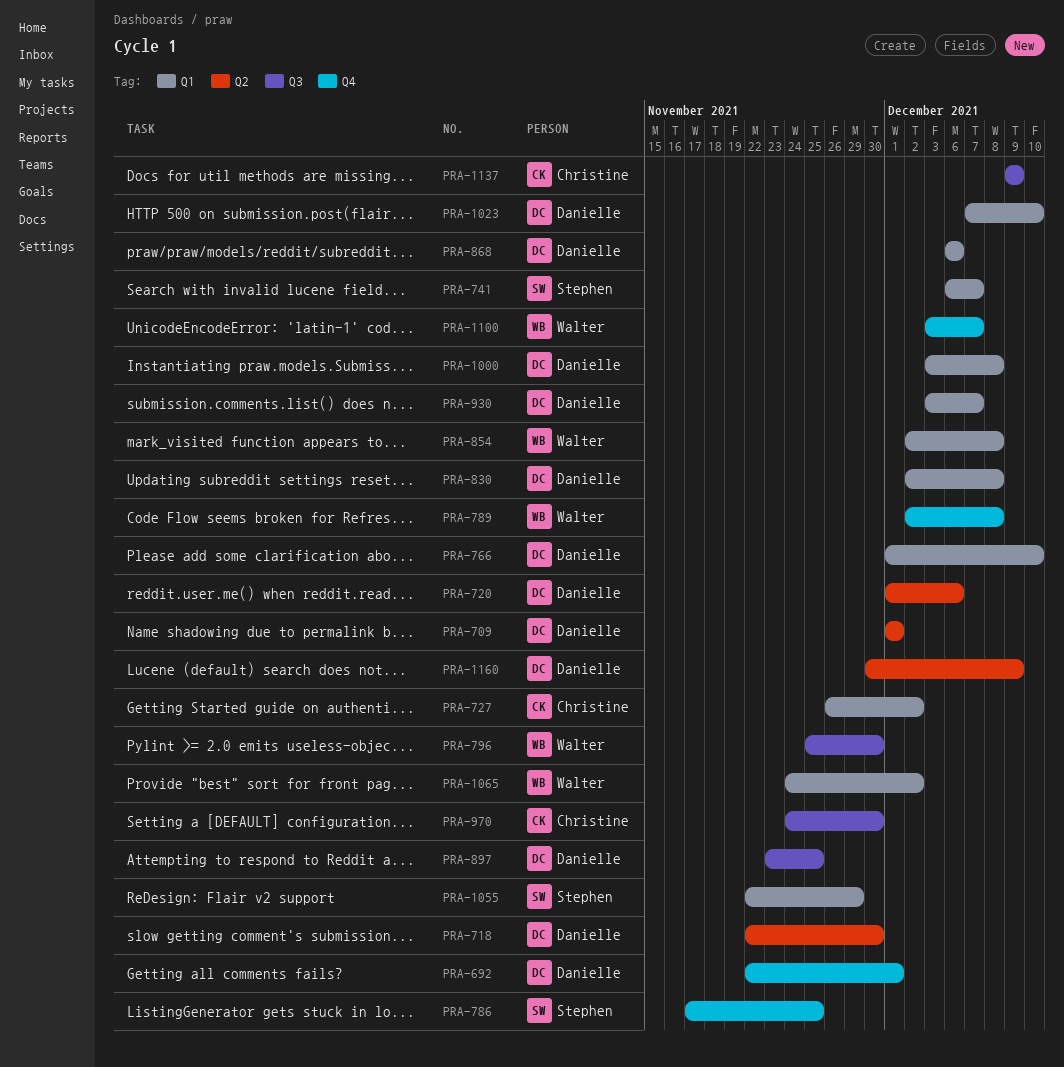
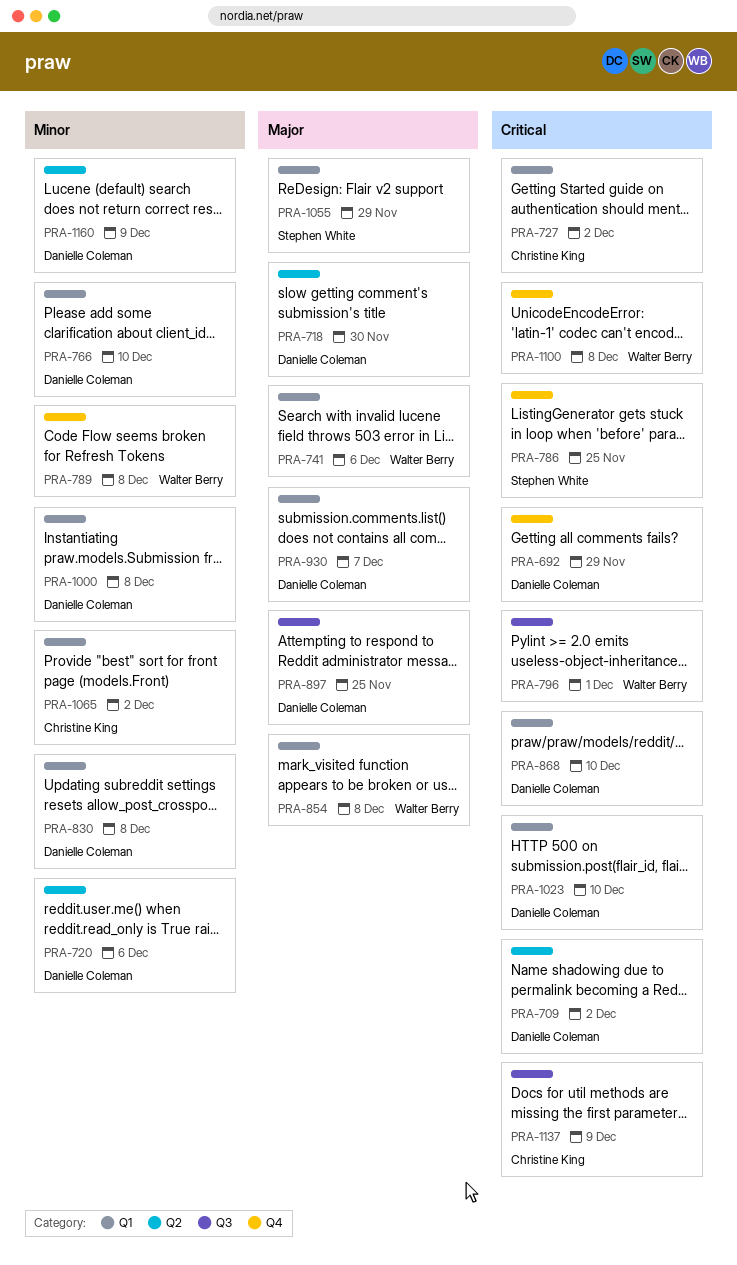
PRA-692, due: Dec 1 -> Nov 29
PRA-709, due: Dec 1 -> Dec 2
PRA-741, owner: Stephen White -> Walter Berry
PRA-741, due: Dec 7 -> Dec 6
PRA-796, due: Nov 30 -> Dec 1
PRA-868, due: Dec 6 -> Dec 10
PRA-970: present -> none
PRA-1065, owner: Walter Berry -> Christine King
PRA-1100, due: Dec 7 -> Dec 8

